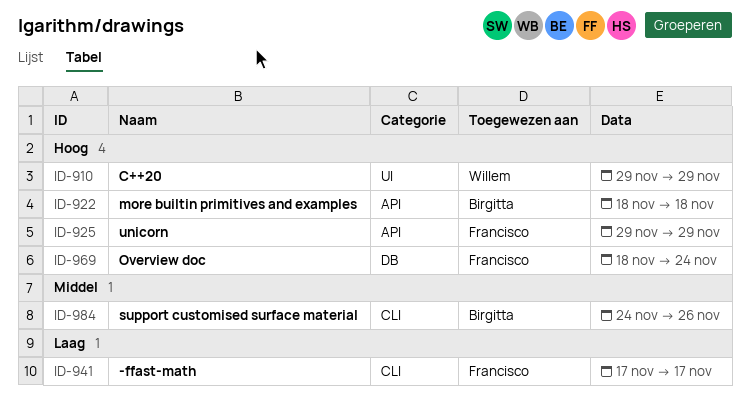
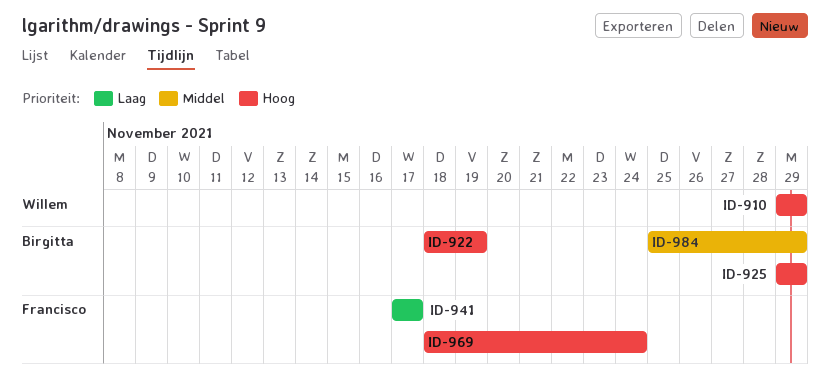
ID-922, due: Nov 18 -> Nov 19
ID-925, owner: Francisco -> Birgitta
ID-984, start: Nov 24 -> Nov 25
ID-984, due: Nov 26 -> Nov 29

